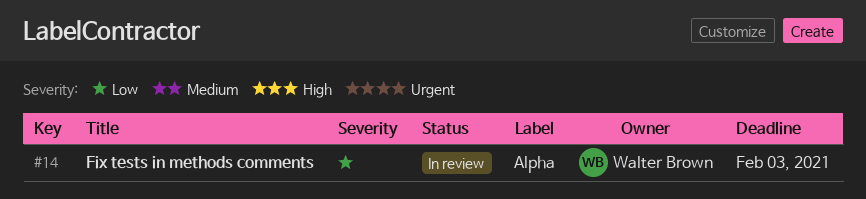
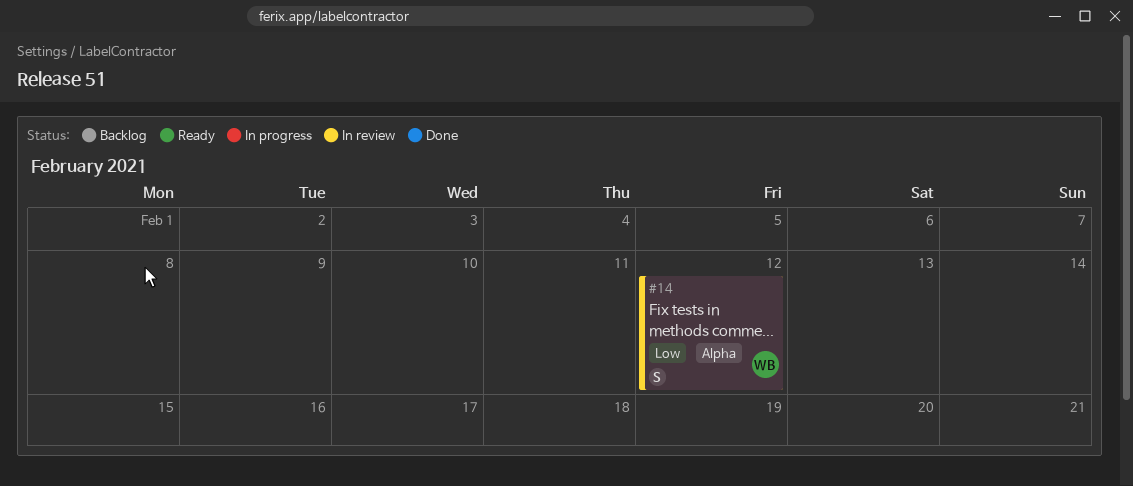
#14, due: Feb 3 -> Feb 12

